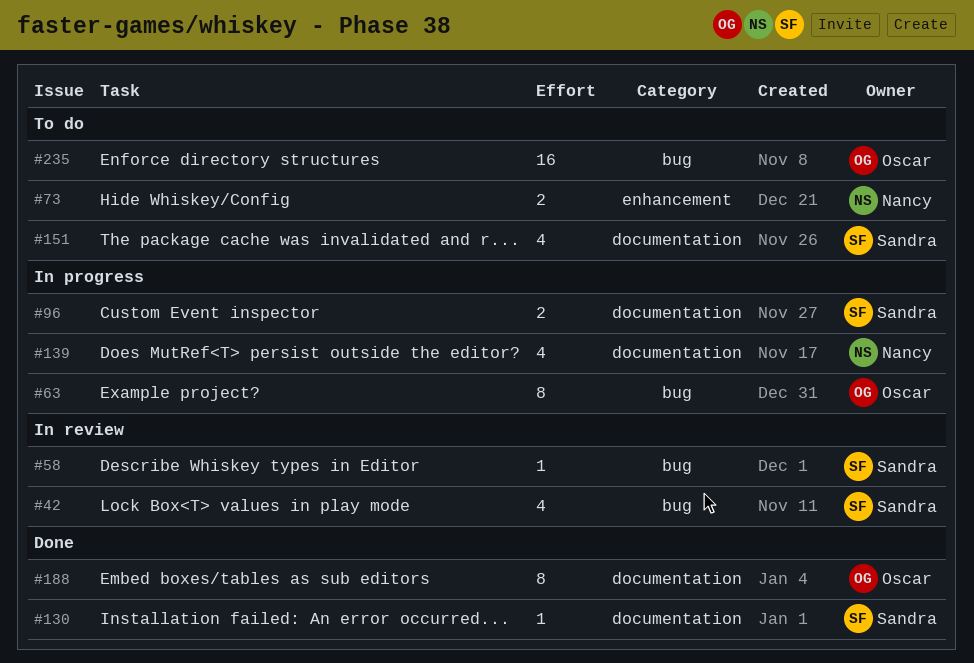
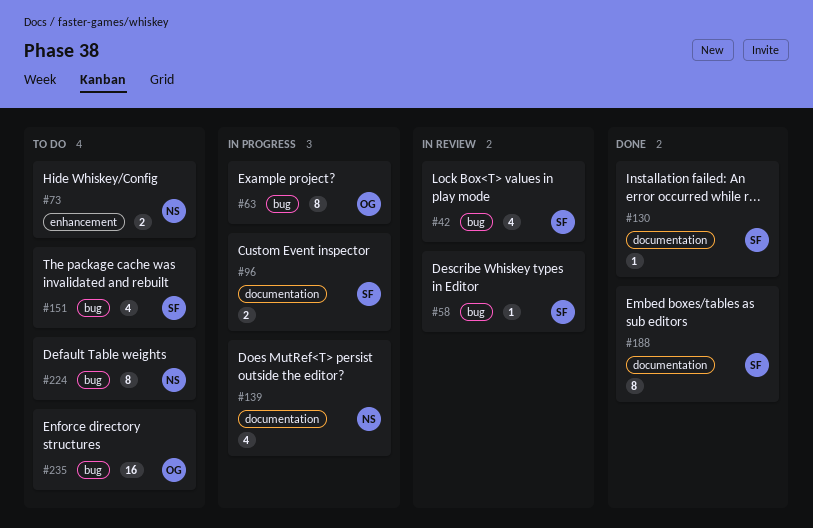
#151, label: documentation -> bug
#188, owner: Oscar -> Sandra
#224: none -> present

